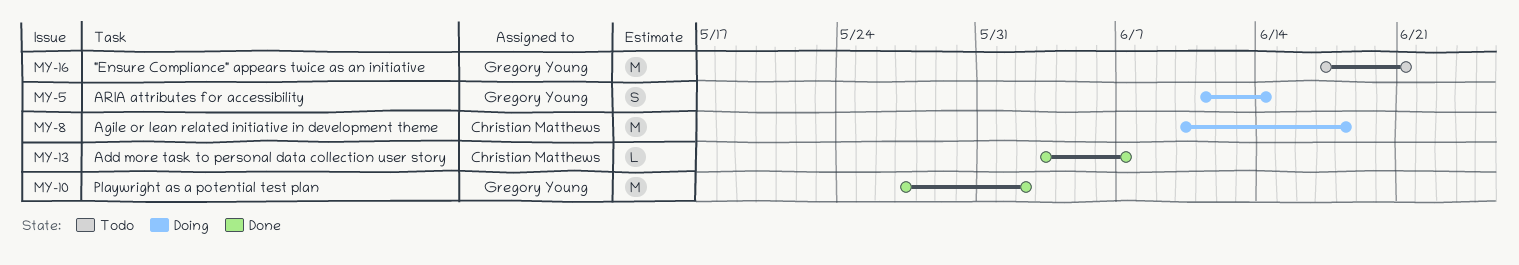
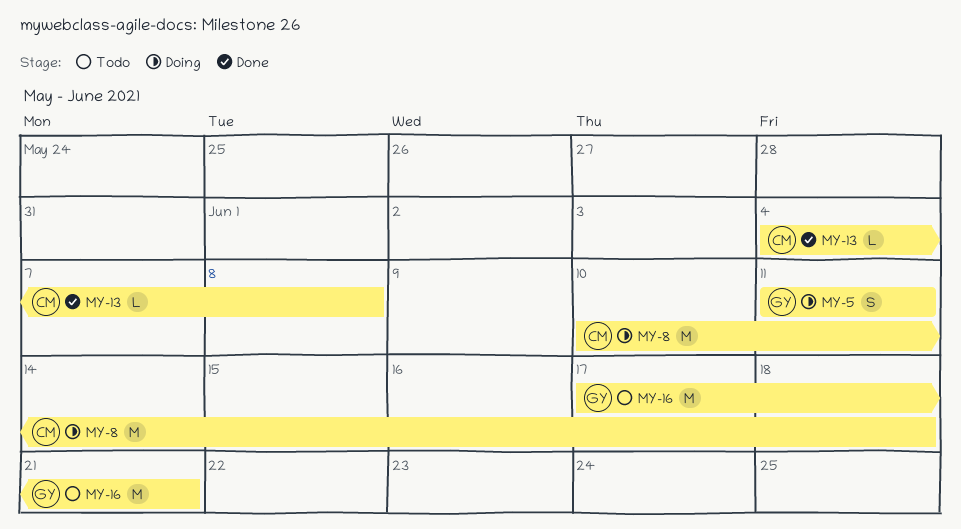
MY-5, due: Jun 14 -> Jun 11
MY-10: present -> none
MY-13, start: Jun 3 -> Jun 4
MY-13, due: Jun 7 -> Jun 8

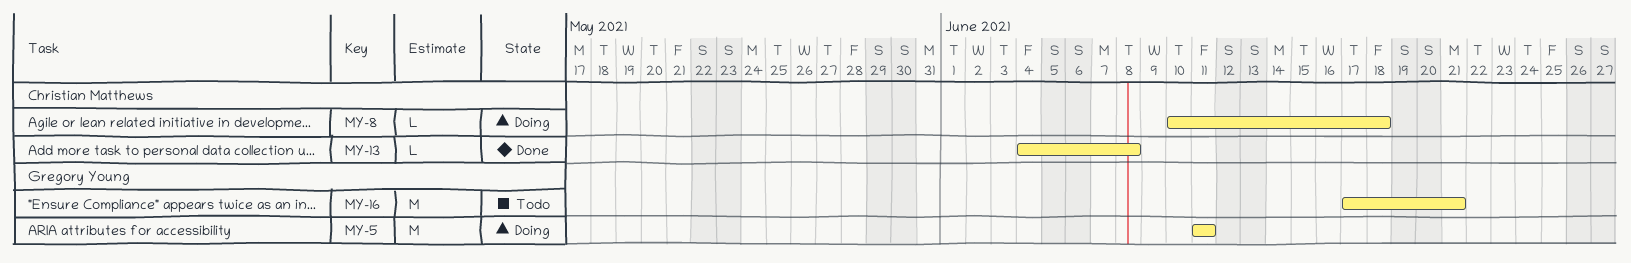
MY-5, estimate: S -> M
MY-8, estimate: M -> L

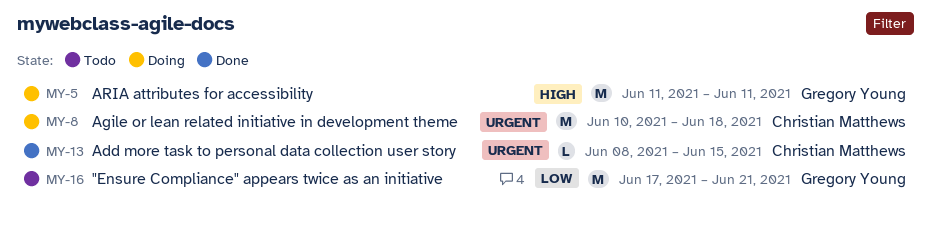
MY-8, estimate: L -> M
MY-13, start: Jun 4 -> Jun 8
MY-13, due: Jun 8 -> Jun 15

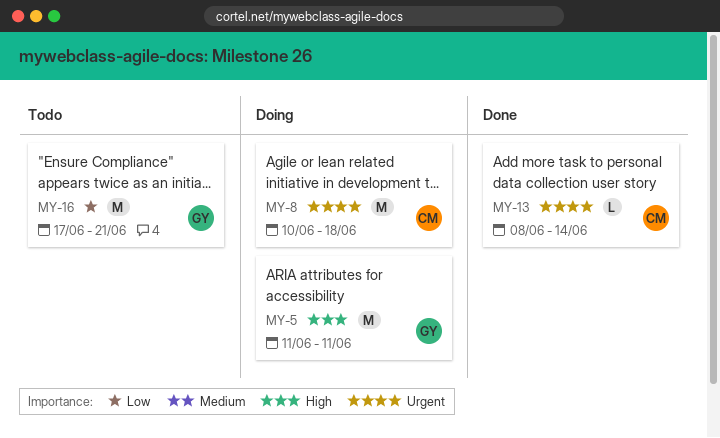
MY-13, due: Jun 15 -> Jun 14

